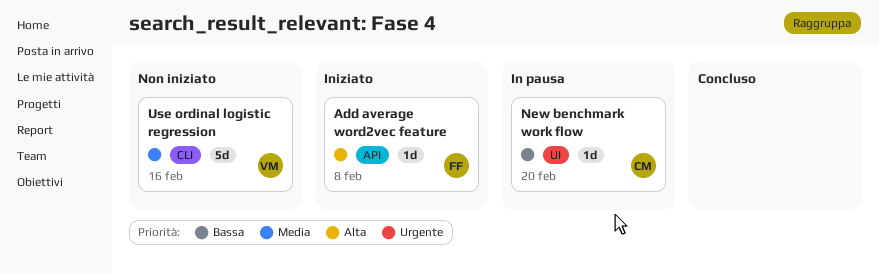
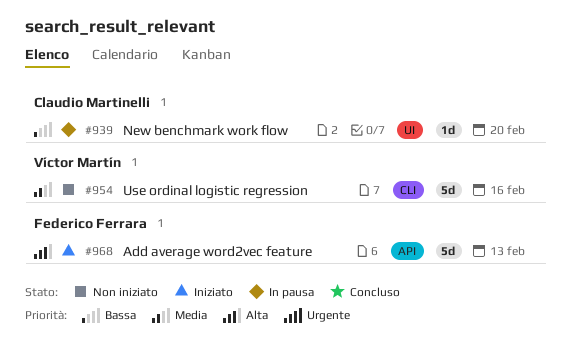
Add average word2vec feature, estimate: 1d -> 5d
Add average word2vec feature, due: Feb 8 -> Feb 13

